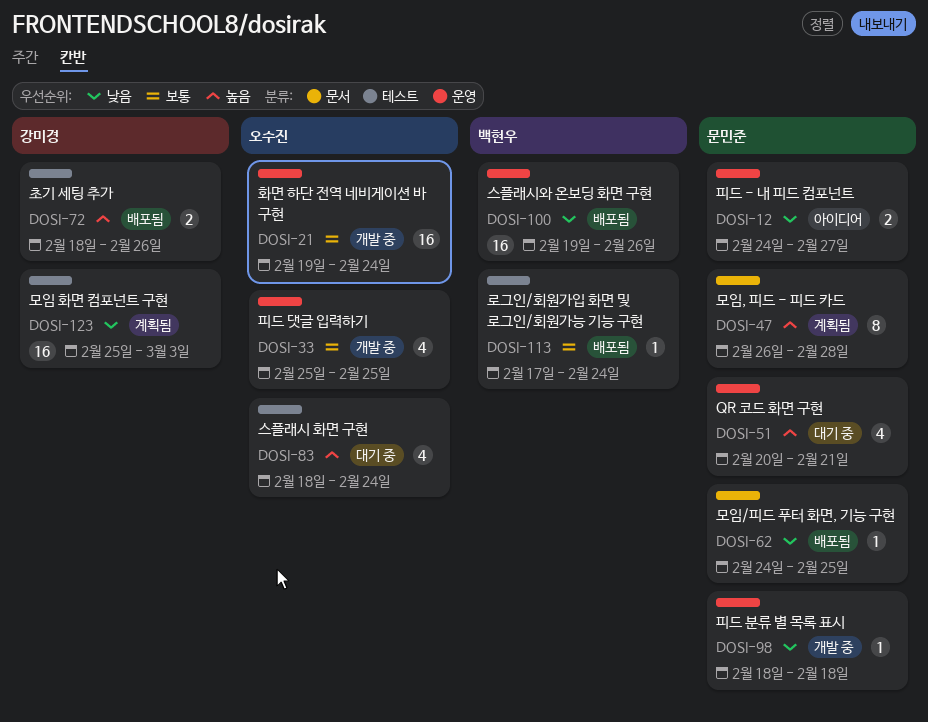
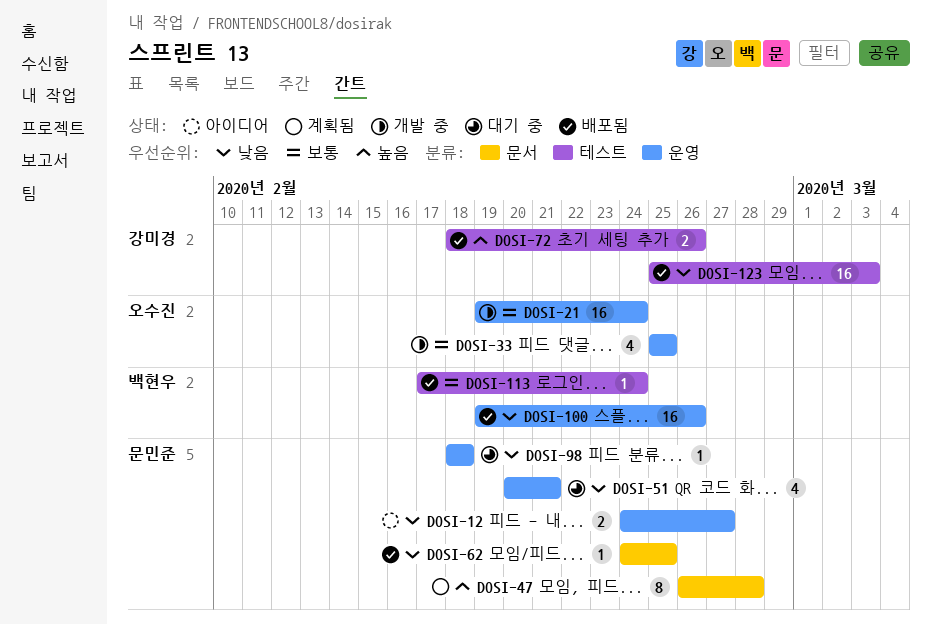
DOSI-51, priority: 높음 -> 낮음
DOSI-83: present -> none
DOSI-98, status: 개발 중 -> 대기 중
DOSI-123, status: 계획됨 -> 배포됨

